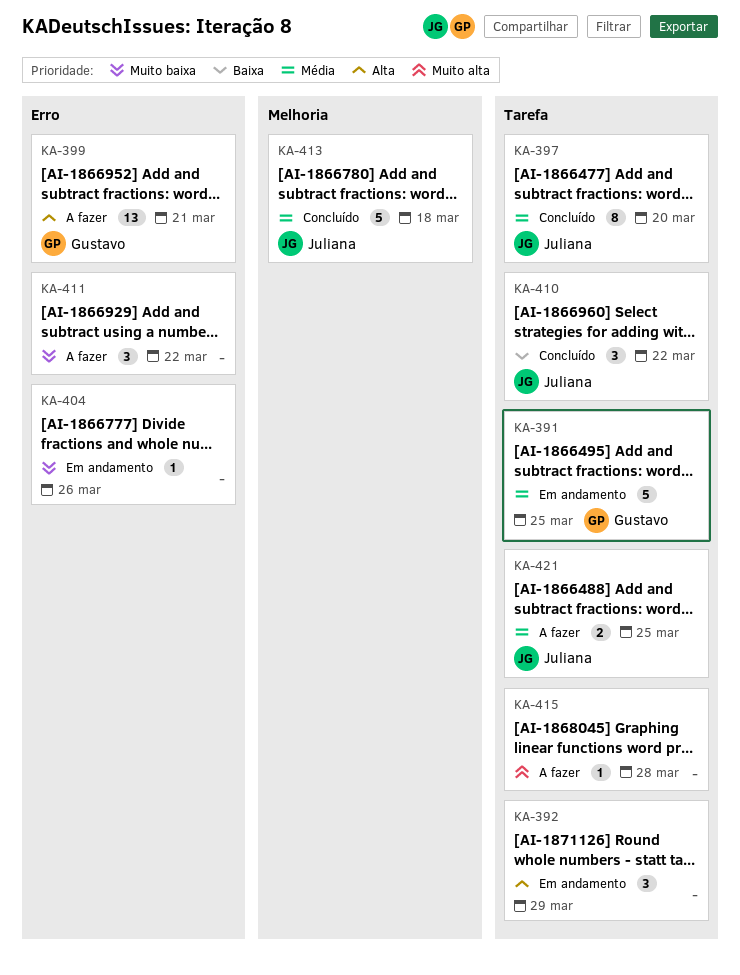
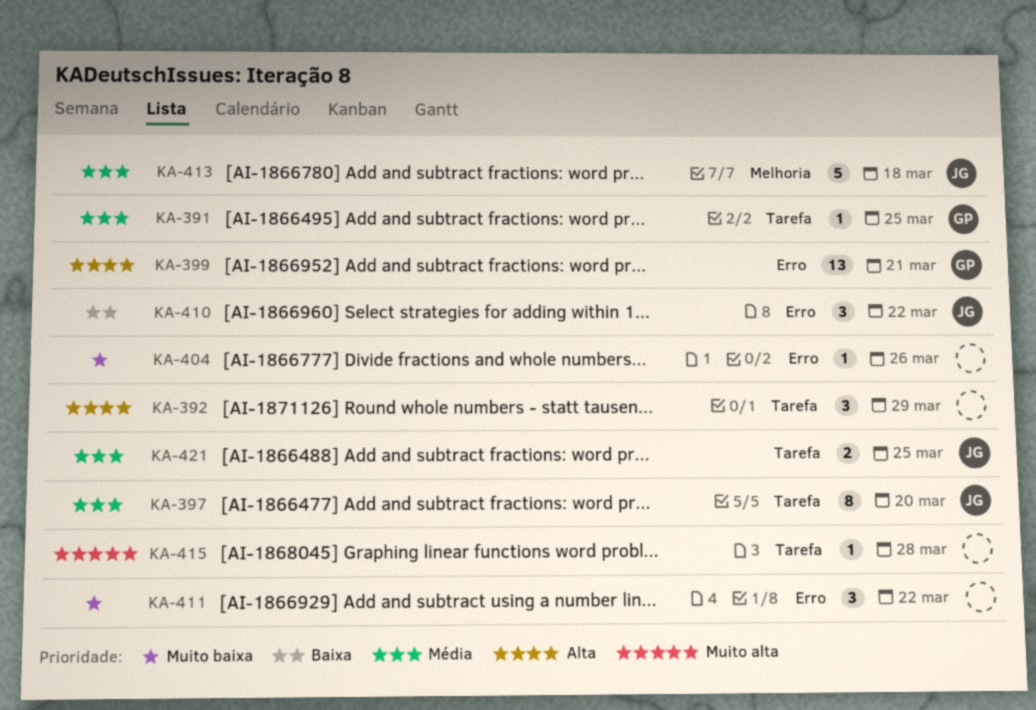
KA-391, estimate: 5 -> 1
KA-410, label: Tarefa -> Erro

